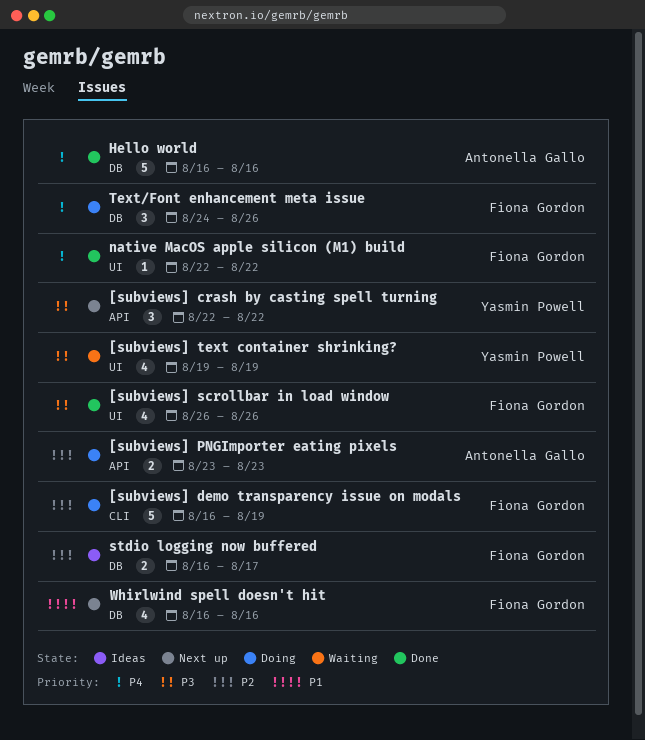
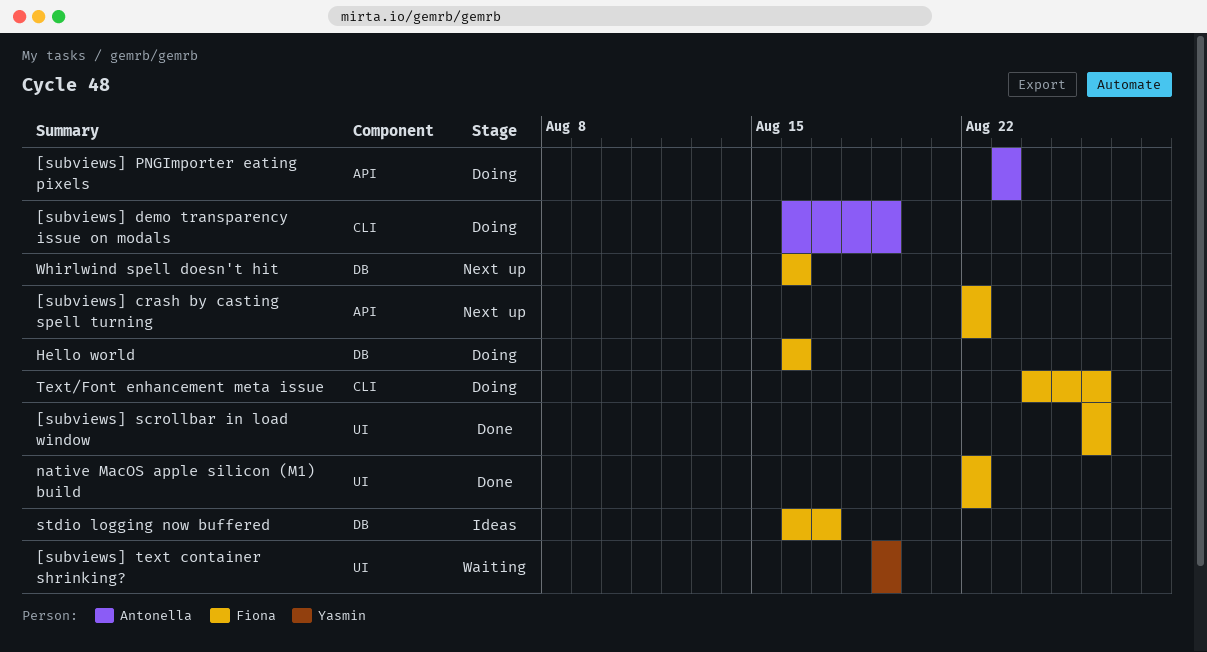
[subviews] crash by casting spell turning, owner: Yasmin Powell -> Fiona Gordon
[subviews] demo transparency issue on modals, owner: Fiona Gordon -> Antonella Gallo
Hello world, status: Done -> Doing
Hello world, owner: Antonella Gallo -> Fiona Gordon
Text/Font enhancement meta issue, label: DB -> CLI

